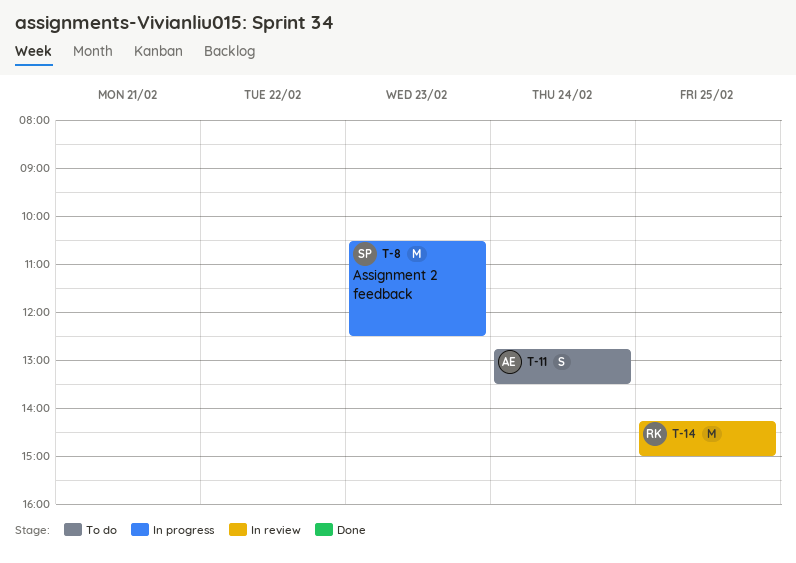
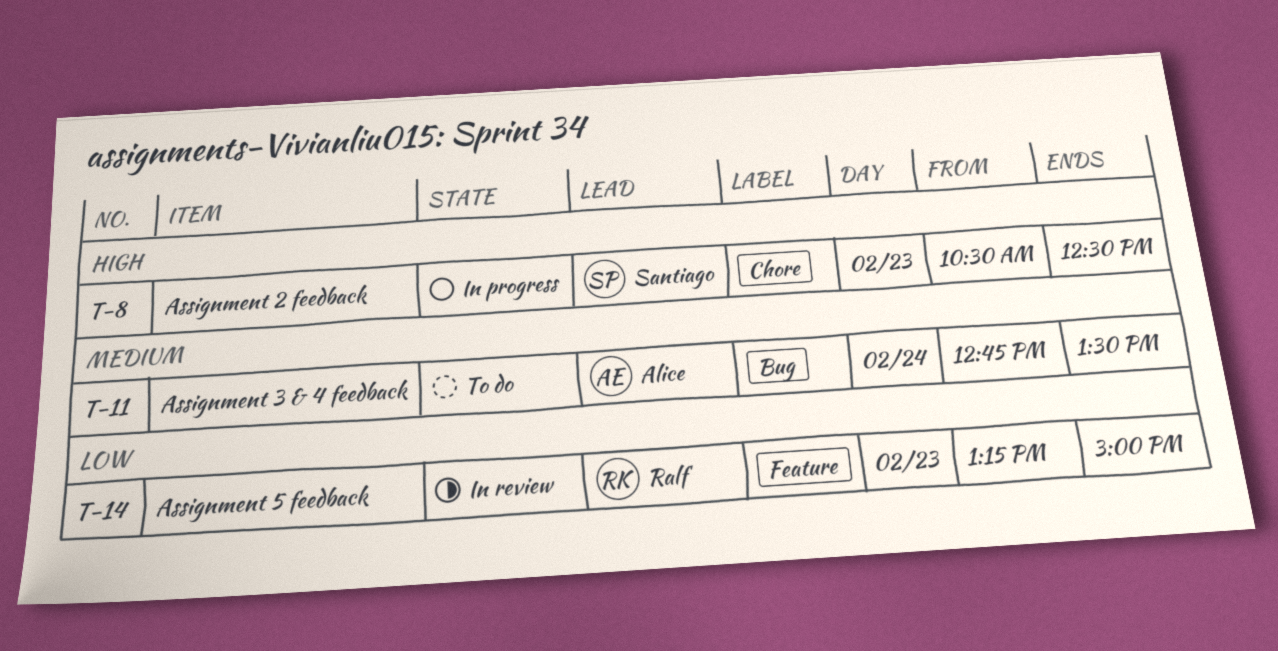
T-14, day: Feb 25 -> Feb 23
T-14, begins: 14:15 -> 13:15

